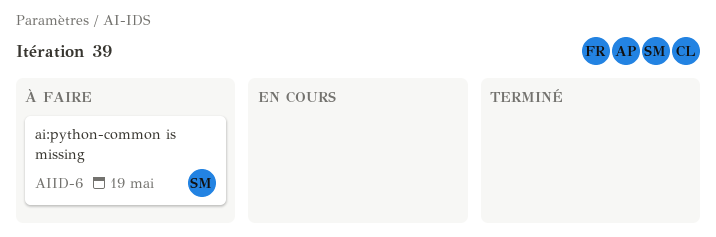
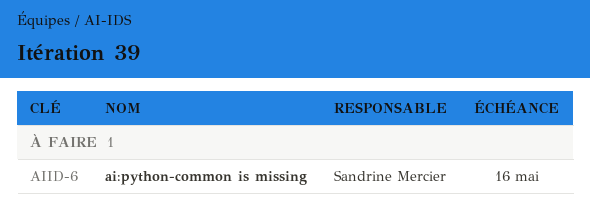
AIID-6, due: May 19 -> May 16

